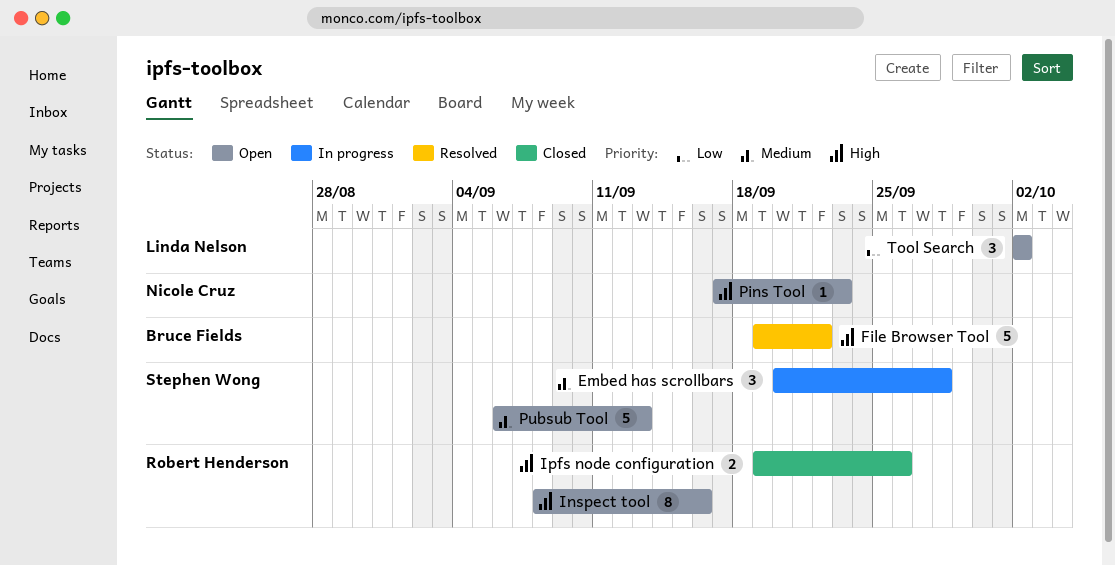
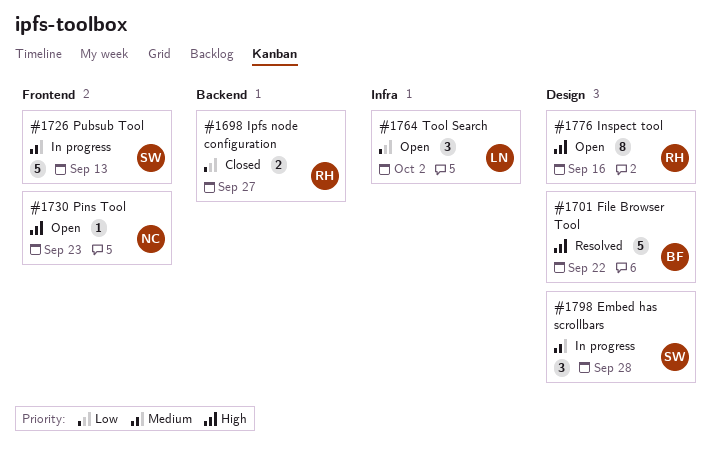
Ipfs node configuration, priority: High -> Low
Ipfs node configuration, due: Sep 26 -> Sep 27
Pubsub Tool, status: Open -> In progress

